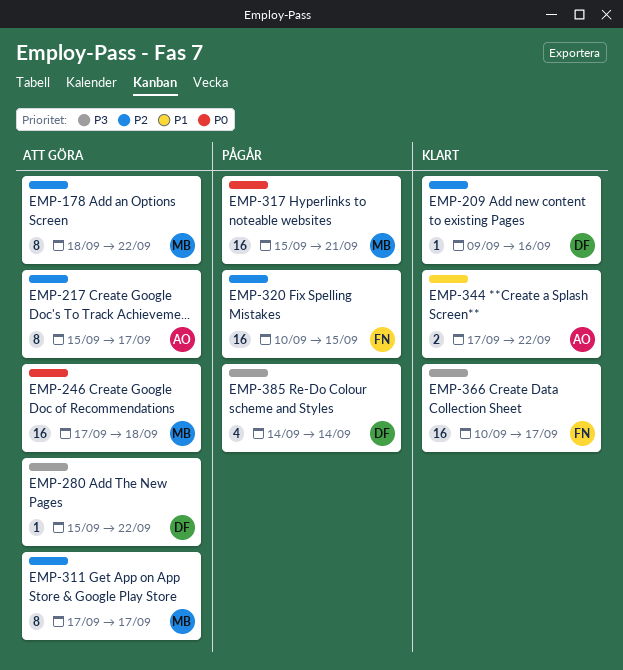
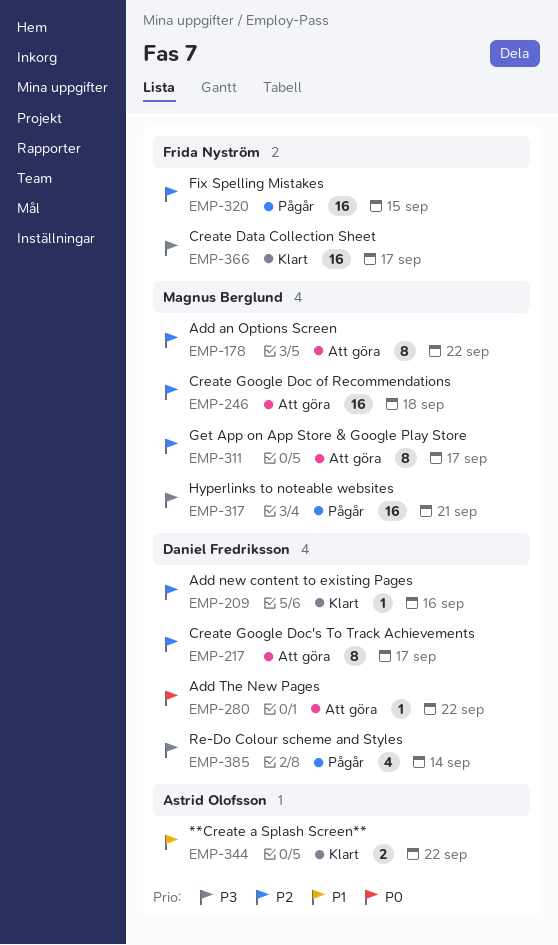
EMP-217, owner: Astrid Olofsson -> Daniel Fredriksson
EMP-246, priority: P0 -> P2
EMP-280, priority: P3 -> P0
EMP-317, priority: P0 -> P3

